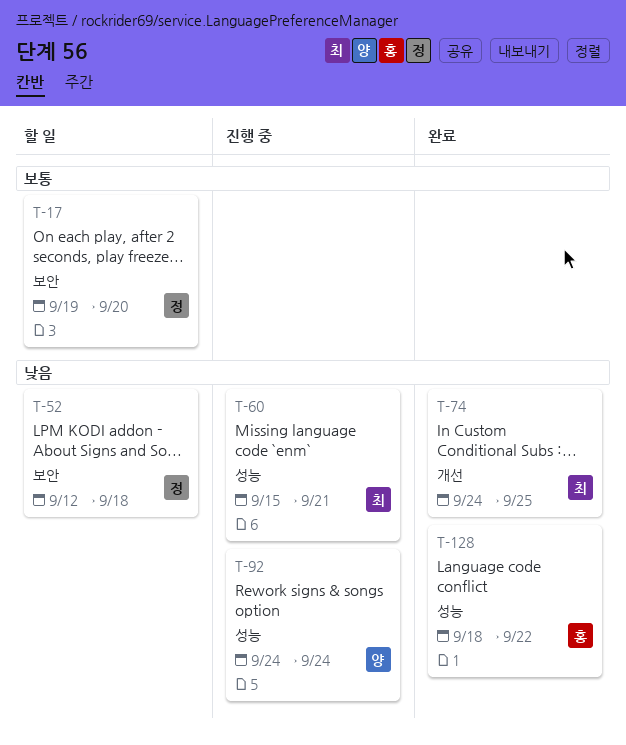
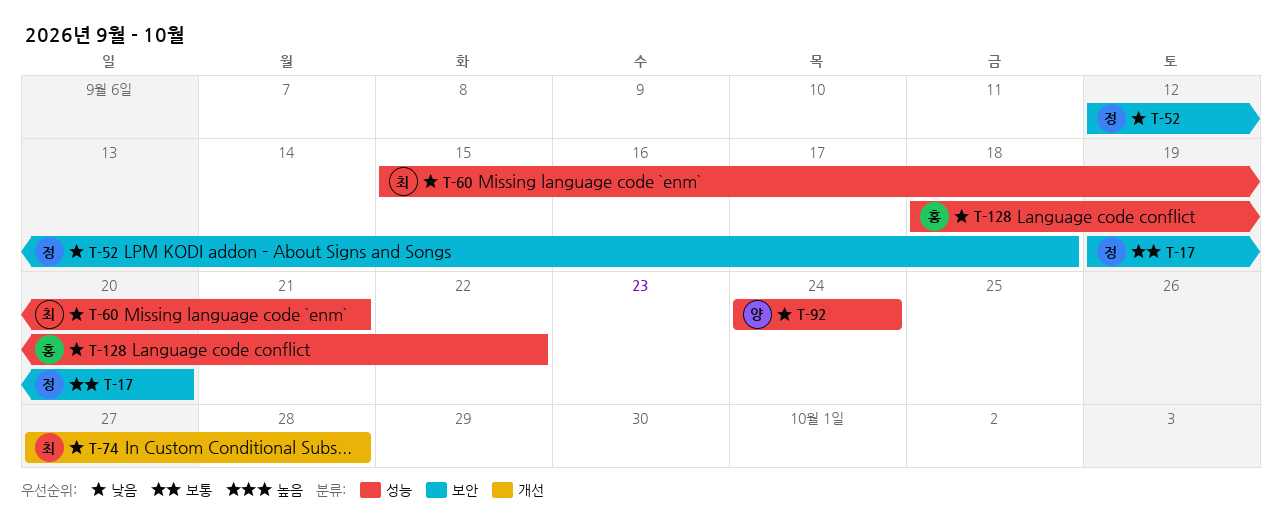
T-74, start: Sep 24 -> Sep 27
T-74, due: Sep 25 -> Sep 28

